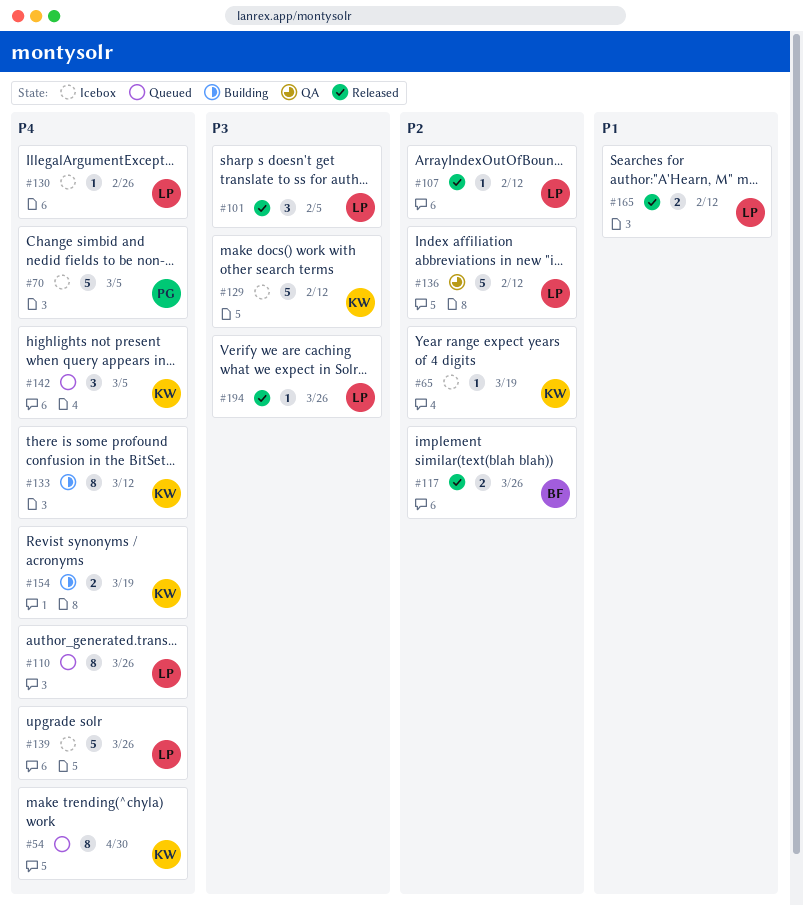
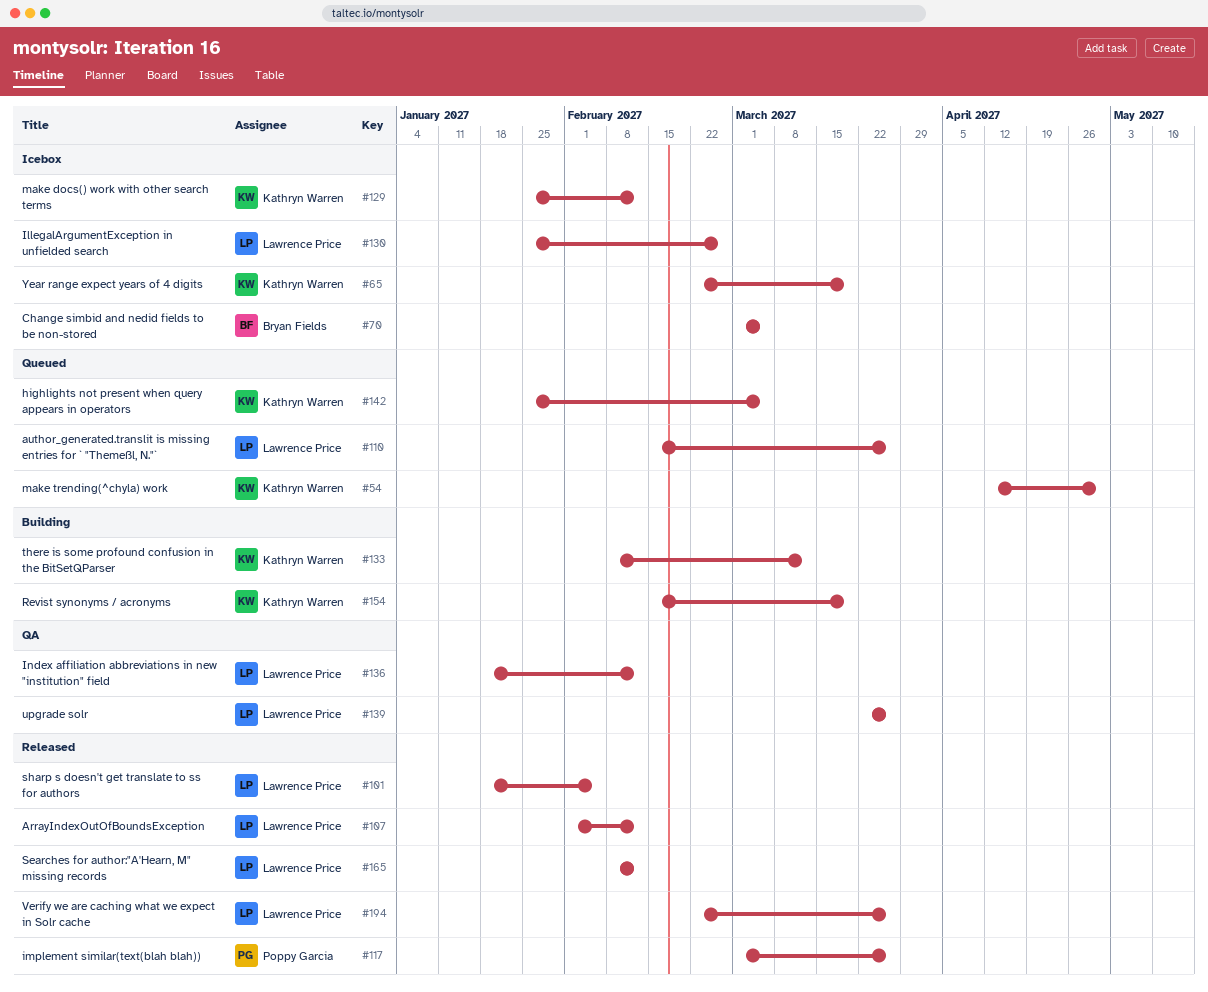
#70, owner: Poppy Garcia -> Bryan Fields
#117, owner: Bryan Fields -> Poppy Garcia
#139, status: Icebox -> QA

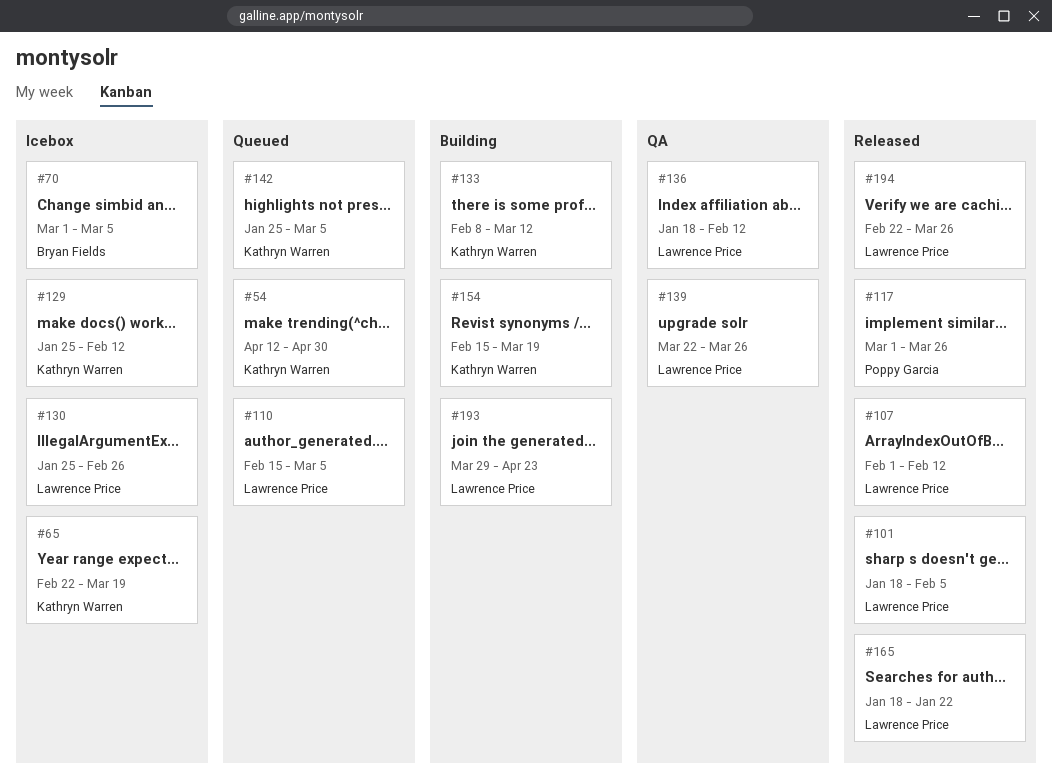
#110, due: Mar 26 -> Mar 5
#165, start: Feb 8 -> Jan 18
#165, due: Feb 12 -> Jan 22
#193: none -> present

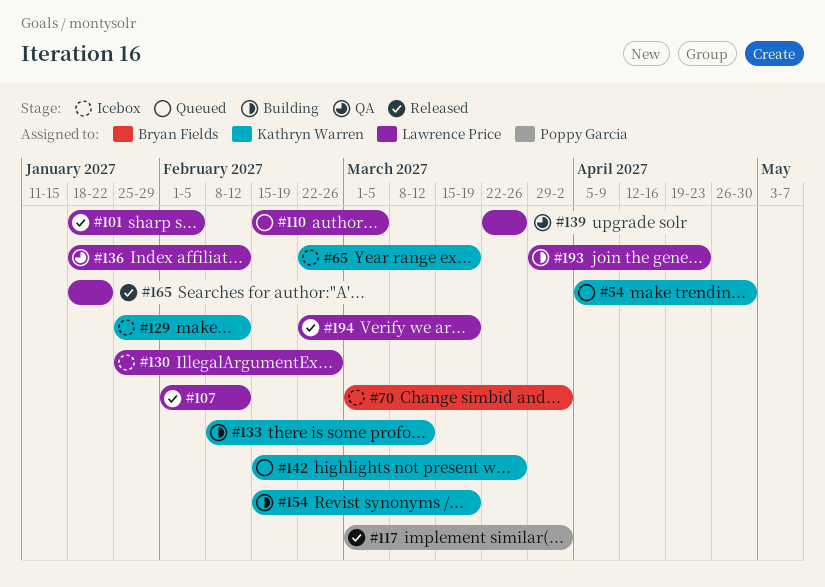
#54, start: Apr 12 -> Apr 5
#70, due: Mar 5 -> Apr 2
#117, due: Mar 26 -> Apr 2
#142, start: Jan 25 -> Feb 15
#142, due: Mar 5 -> Mar 26
#194, due: Mar 26 -> Mar 19

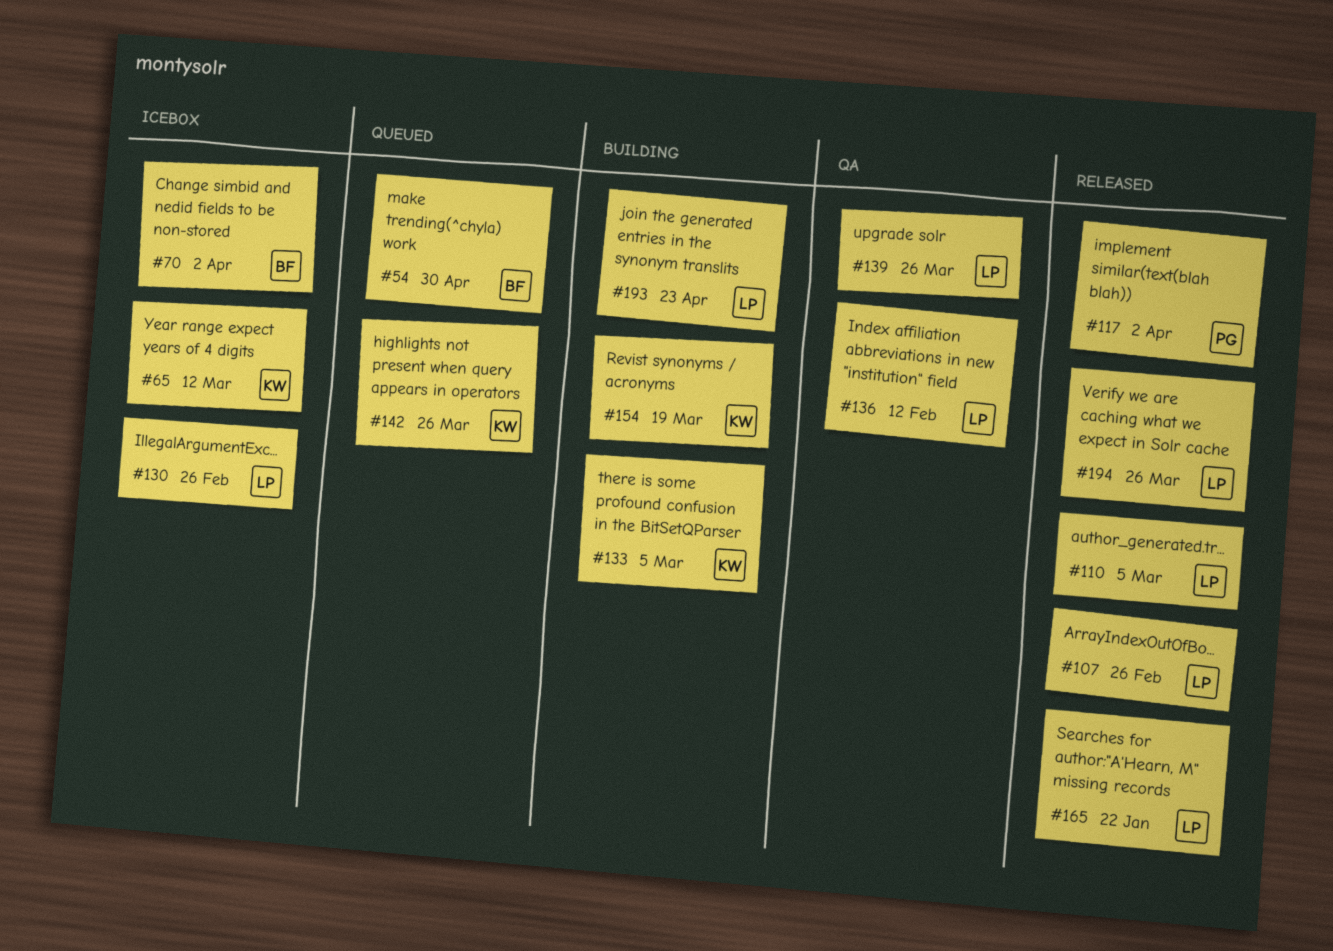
#54, owner: Kathryn Warren -> Bryan Fields
#65, due: Mar 19 -> Mar 12
#101: present -> none
#107, due: Feb 12 -> Feb 26
#110, status: Queued -> Released
#129: present -> none
#133, due: Mar 12 -> Mar 5
#194, due: Mar 19 -> Mar 26

